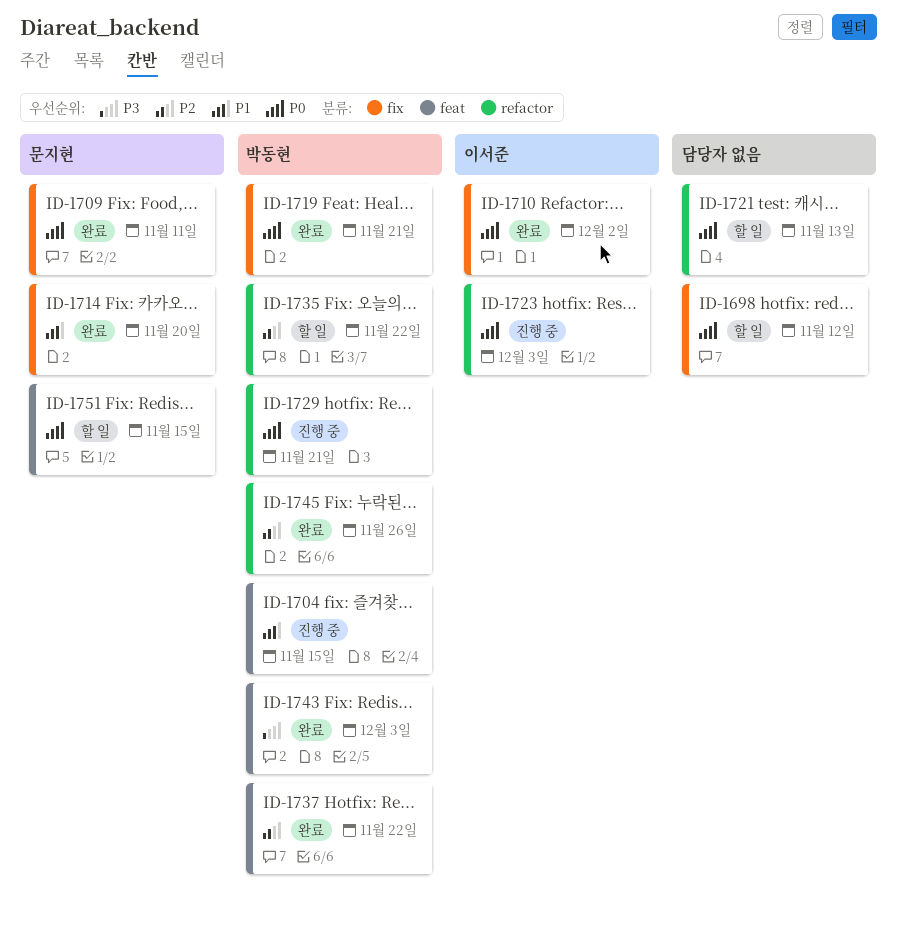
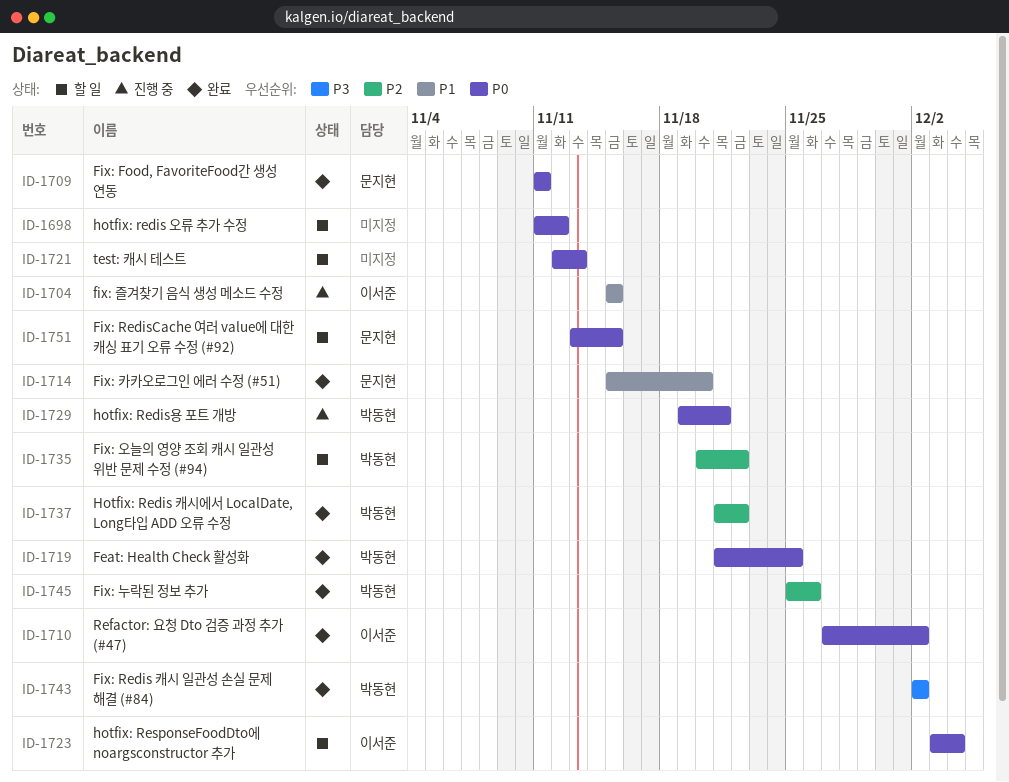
ID-1704, owner: 박동현 -> 이서준
ID-1719, due: Nov 21 -> Nov 25
ID-1723, status: 진행 중 -> 할 일
ID-1723, due: Dec 3 -> Dec 4
ID-1743, due: Dec 3 -> Dec 2

